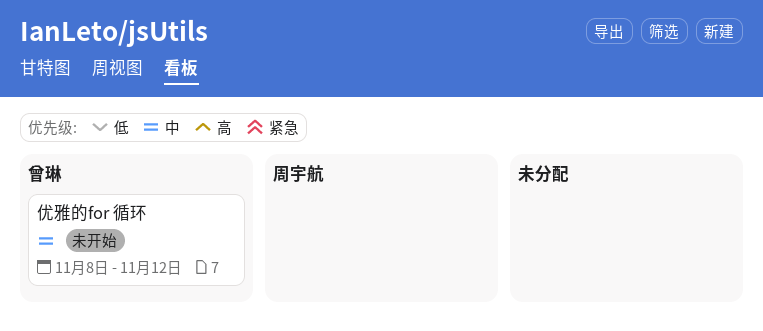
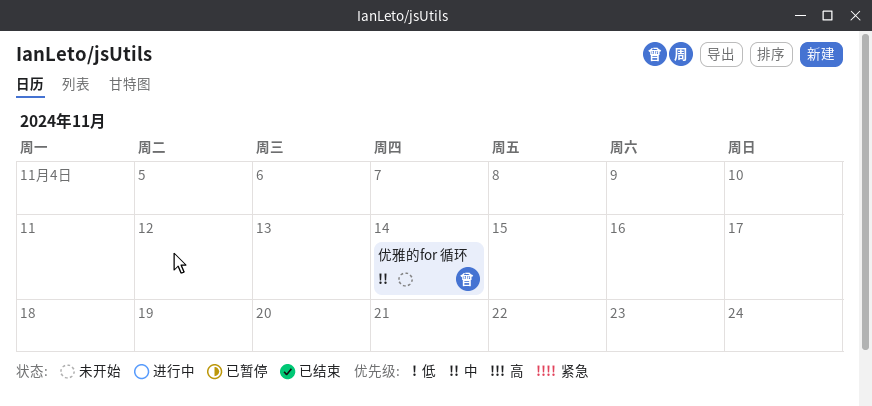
优雅的for 循环, due: Nov 12 -> Nov 14

